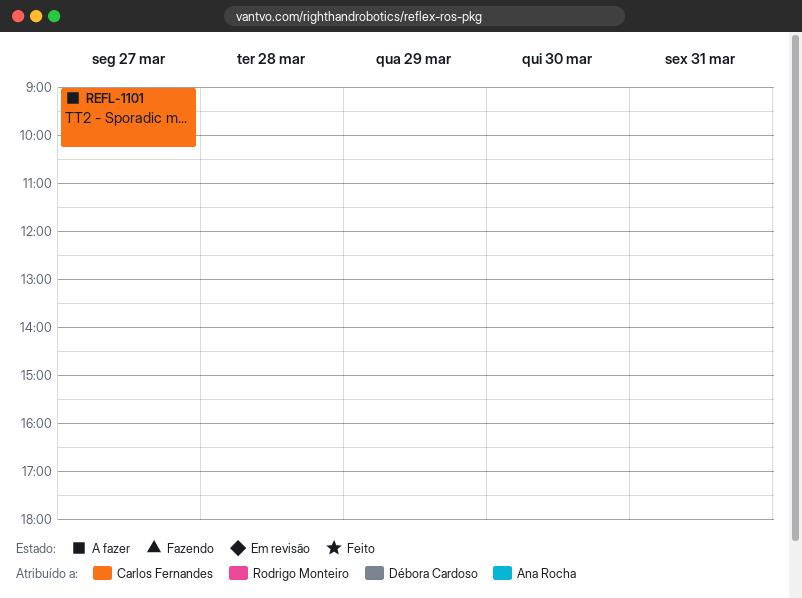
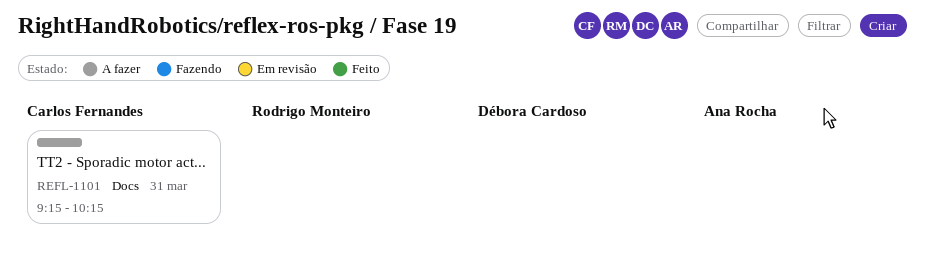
REFL-1101, day: Mar 27 -> Mar 31
REFL-1101, begins: 09:00 -> 09:15

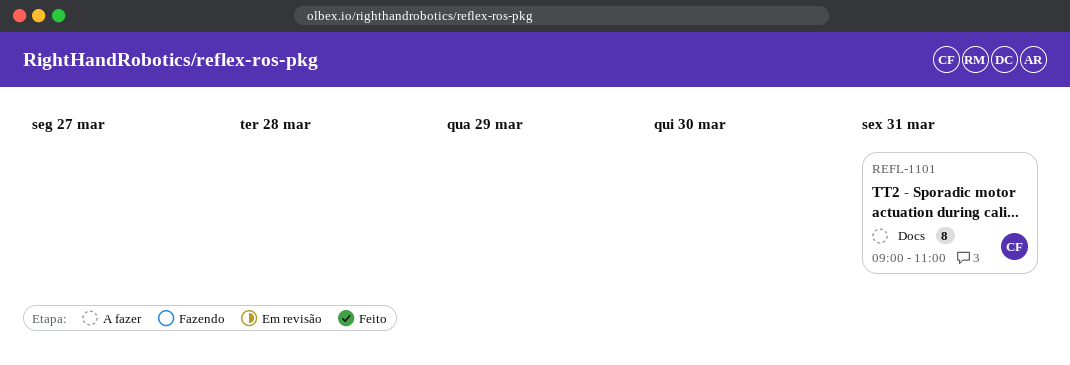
REFL-1101, begins: 09:15 -> 09:00
REFL-1101, ends: 10:15 -> 11:00

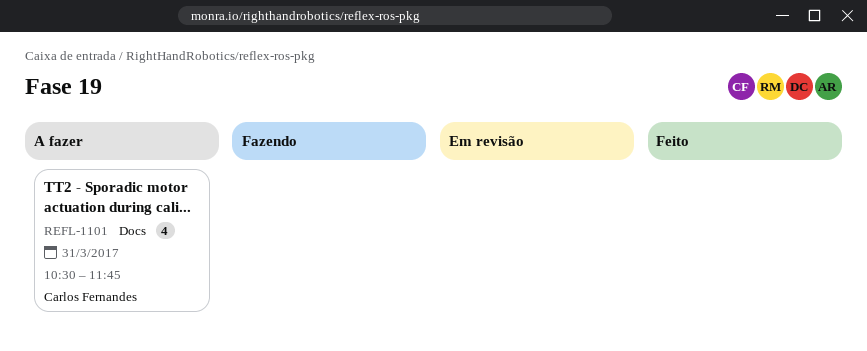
REFL-1101, estimate: 8 -> 4
REFL-1101, begins: 09:00 -> 10:30
REFL-1101, ends: 11:00 -> 11:45

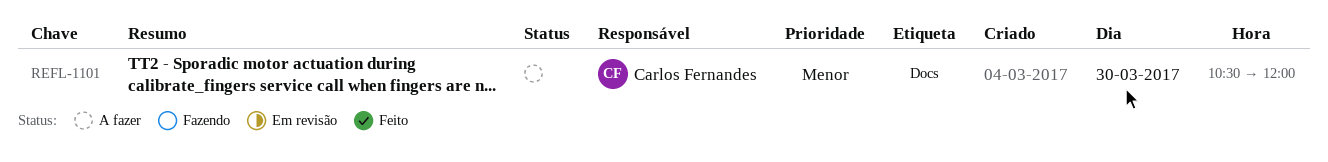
REFL-1101, day: Mar 31 -> Mar 30
REFL-1101, ends: 11:45 -> 12:00

